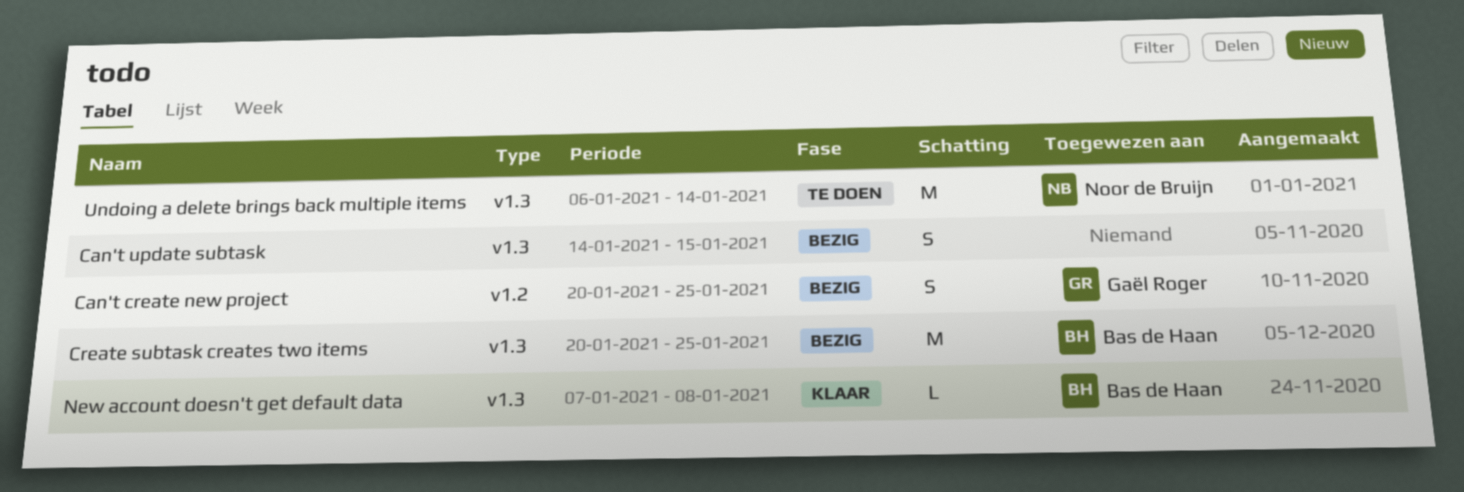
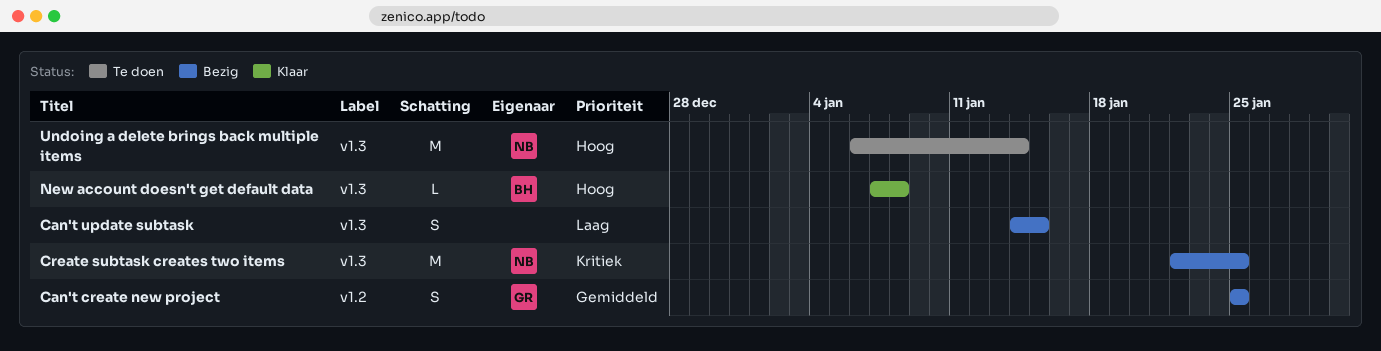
Can't create new project, start: Jan 20 -> Jan 25
Create subtask creates two items, owner: Bas de Haan -> Noor de Bruijn
Create subtask creates two items, start: Jan 20 -> Jan 22

